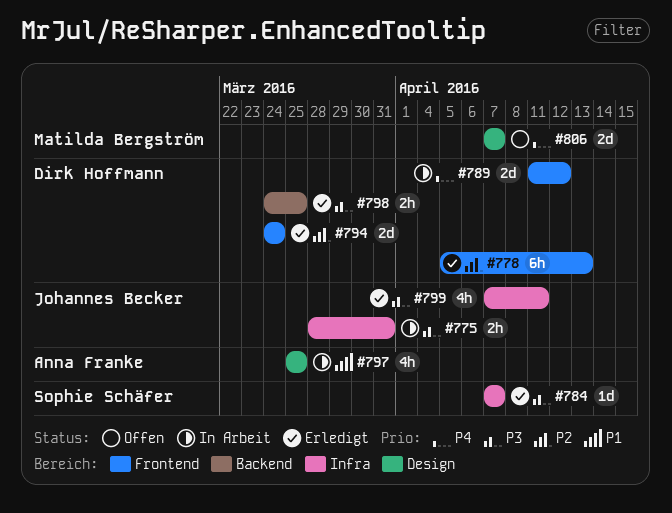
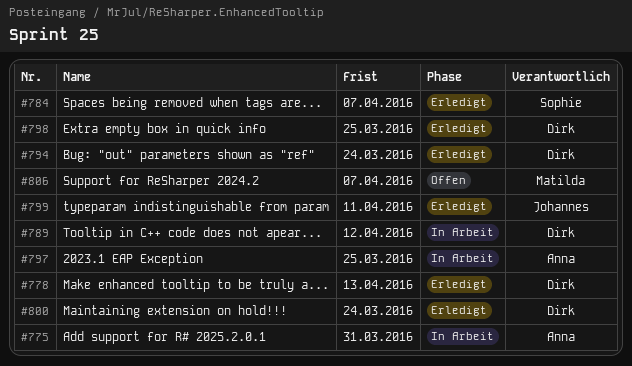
#775, owner: Johannes Becker -> Anna Franke
#800: none -> present

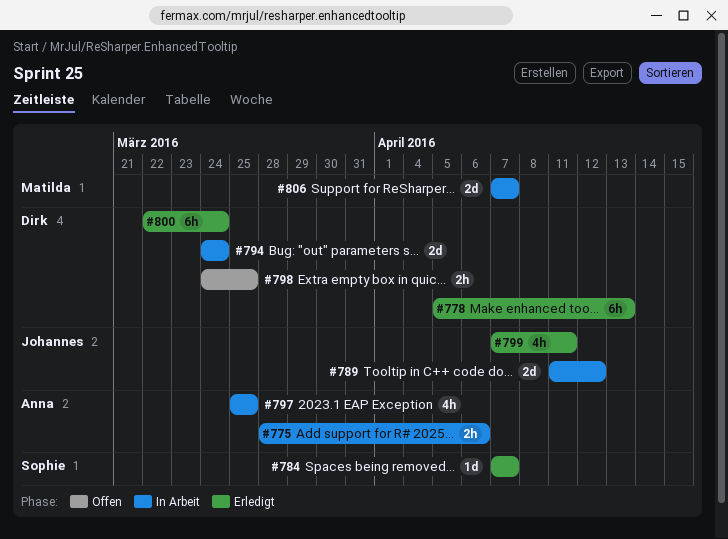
#775, due: Mar 31 -> Apr 6
#789, owner: Dirk -> Johannes
#794, status: Erledigt -> In Arbeit
#798, status: Erledigt -> Offen
#806, status: Offen -> In Arbeit

